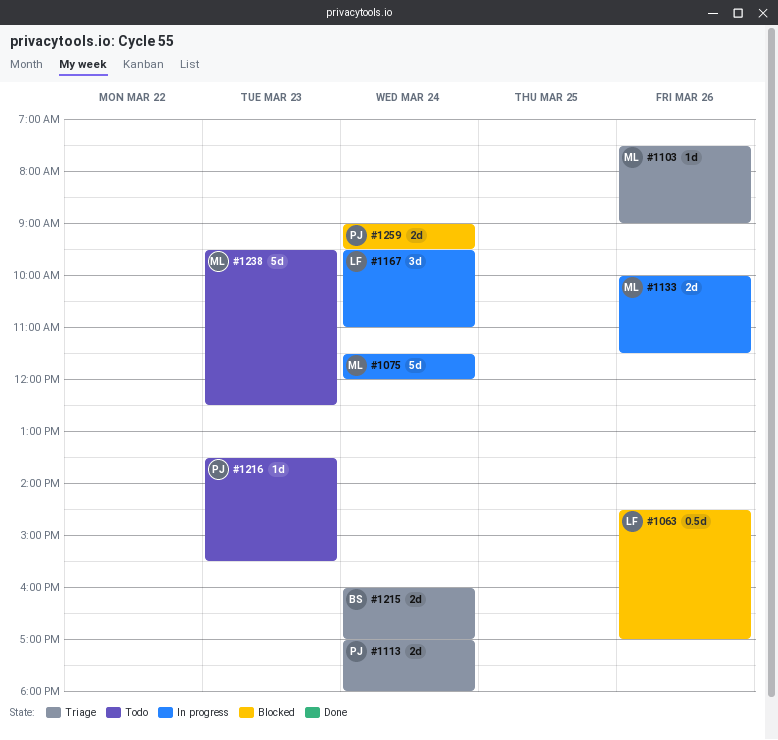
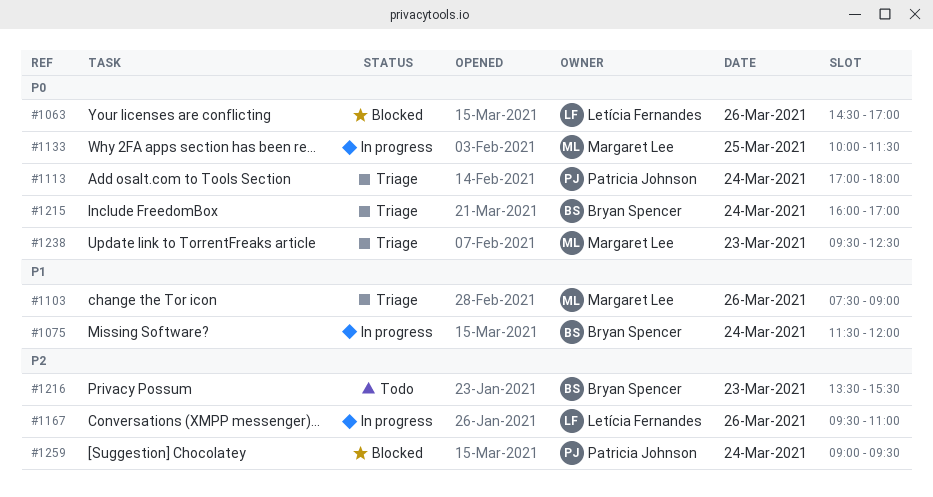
#1075, owner: Margaret Lee -> Bryan Spencer
#1133, day: Mar 26 -> Mar 25
#1167, day: Mar 24 -> Mar 26
#1216, owner: Patricia Johnson -> Bryan Spencer
#1238, status: Todo -> Triage

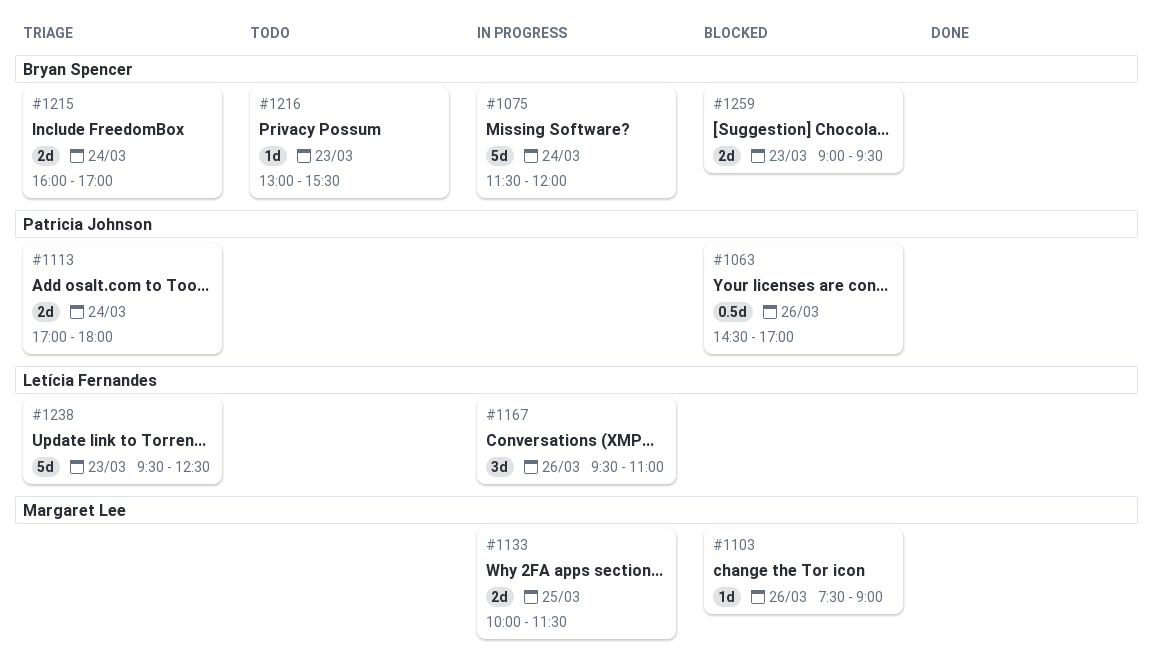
#1063, owner: Letícia Fernandes -> Patricia Johnson
#1103, status: Triage -> Blocked
#1216, begins: 13:30 -> 13:00
#1238, owner: Margaret Lee -> Letícia Fernandes
#1259, owner: Patricia Johnson -> Bryan Spencer
#1259, day: Mar 24 -> Mar 23

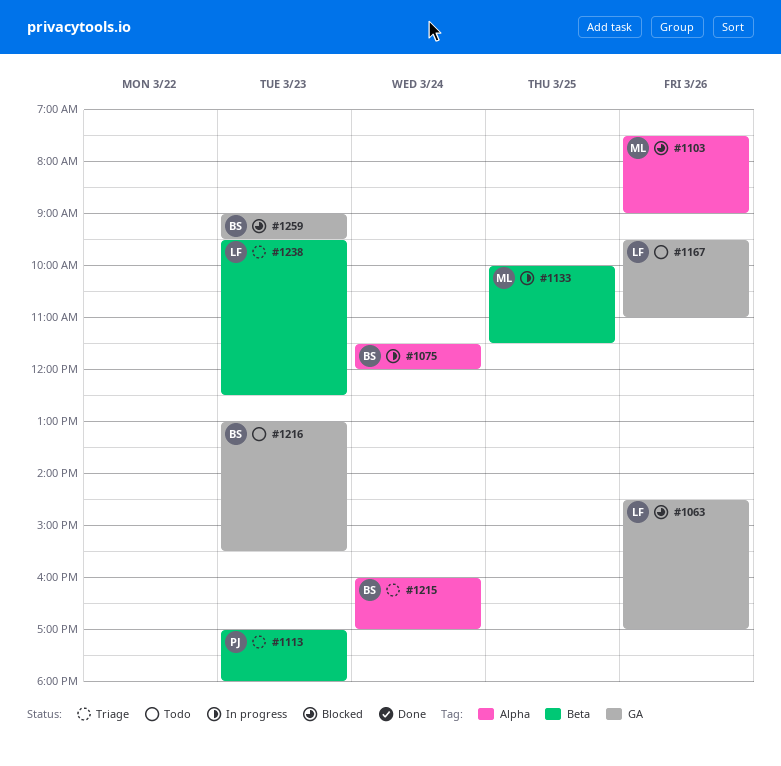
#1063, owner: Patricia Johnson -> Letícia Fernandes
#1113, day: Mar 24 -> Mar 23
#1167, status: In progress -> Todo

